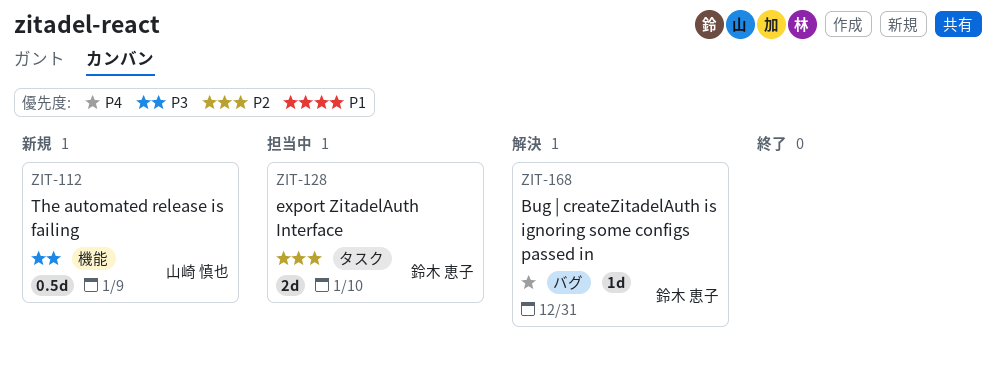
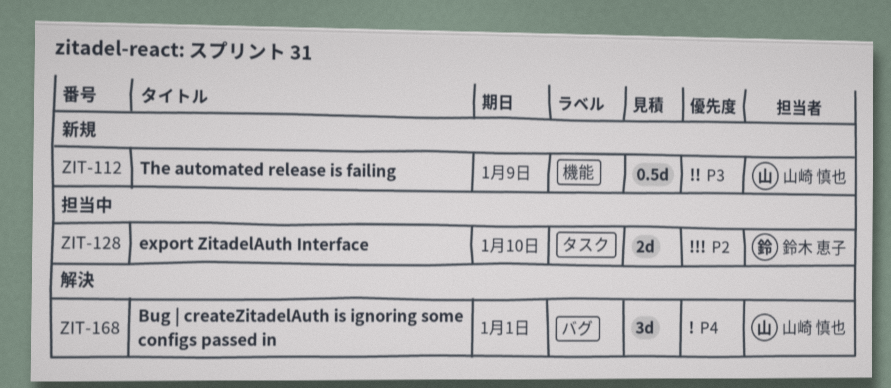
ZIT-168, owner: 鈴木 恵子 -> 山崎 慎也
ZIT-168, estimate: 1d -> 3d
ZIT-168, due: Dec 31 -> Jan 1

